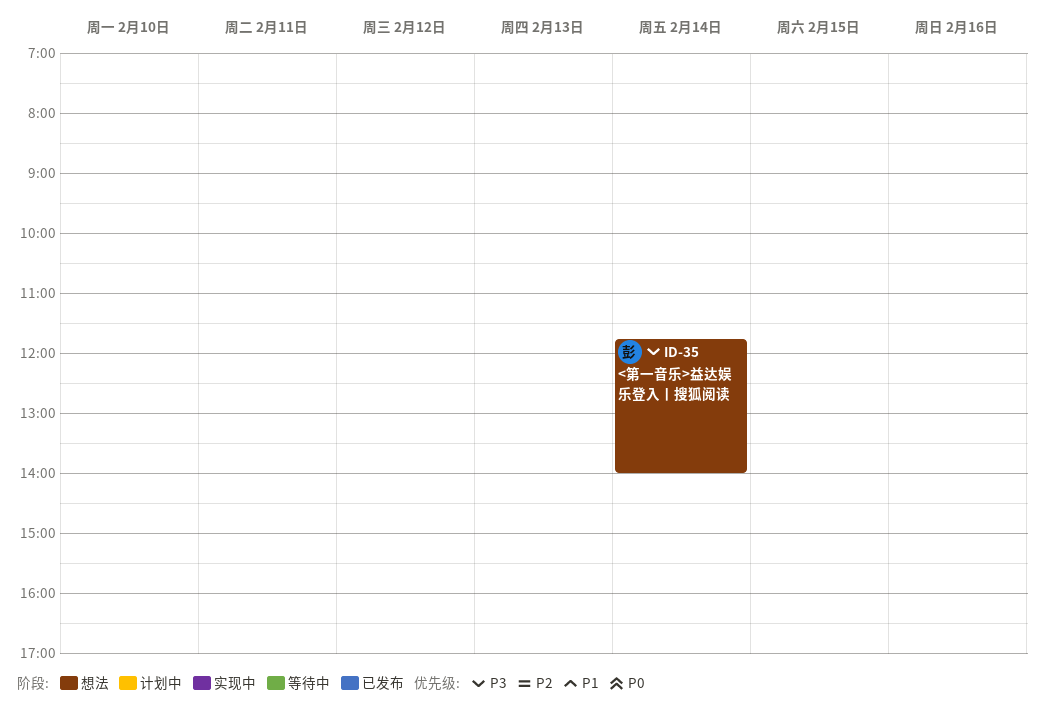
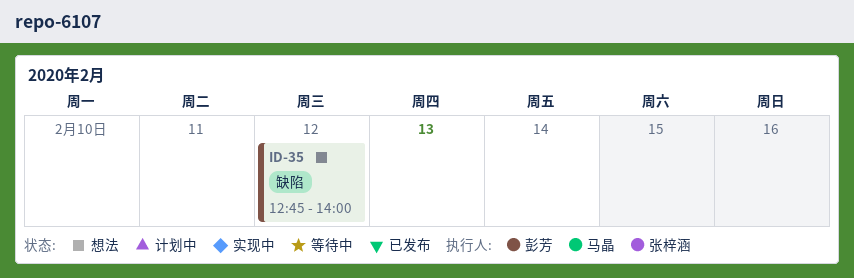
ID-35, day: Feb 14 -> Feb 12
ID-35, begins: 11:45 -> 12:45

